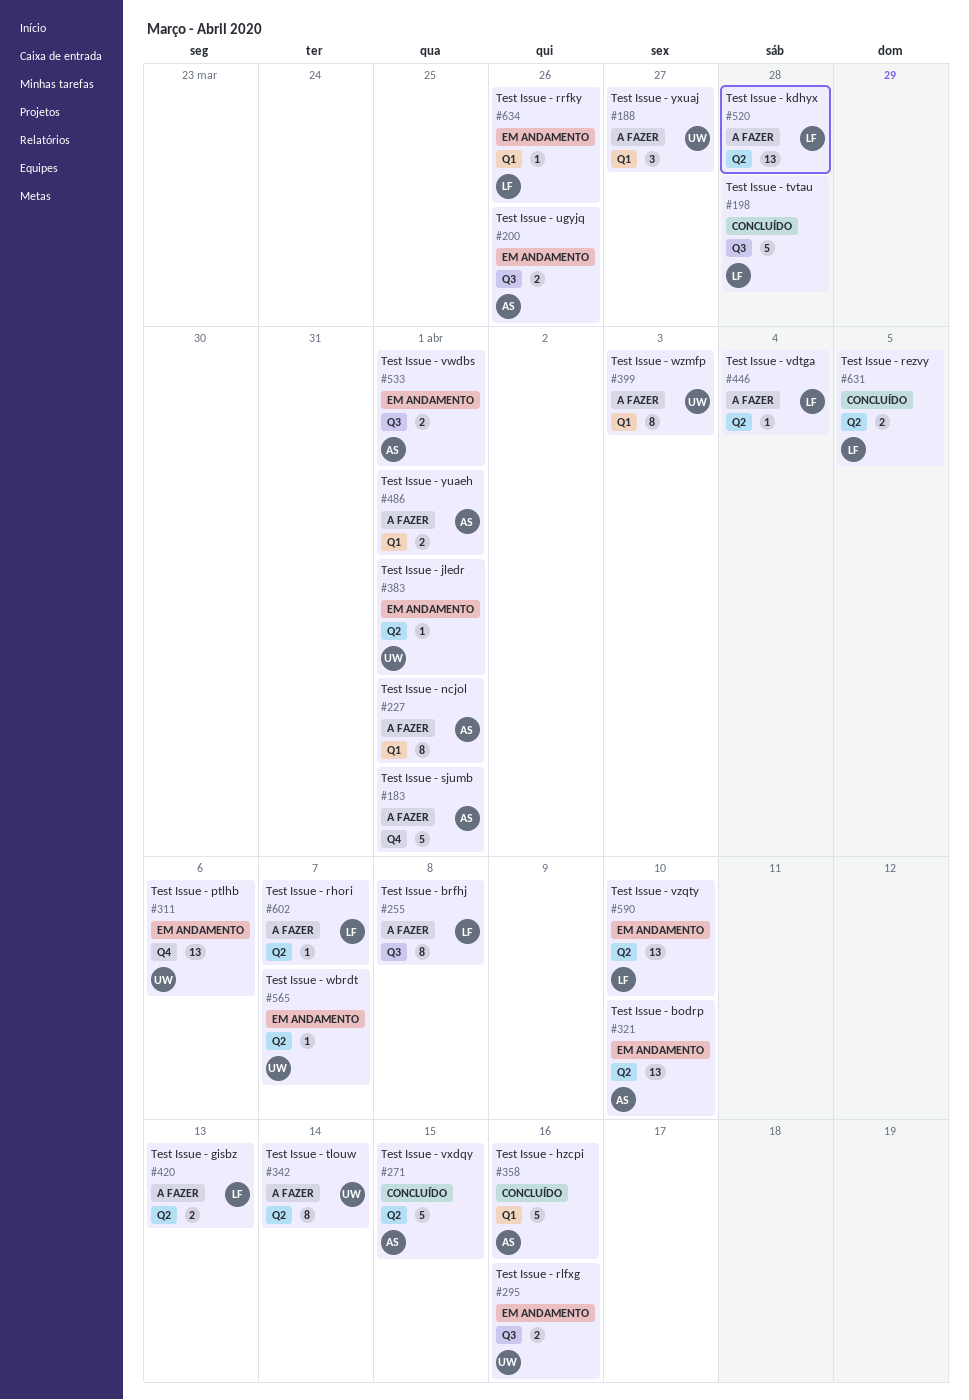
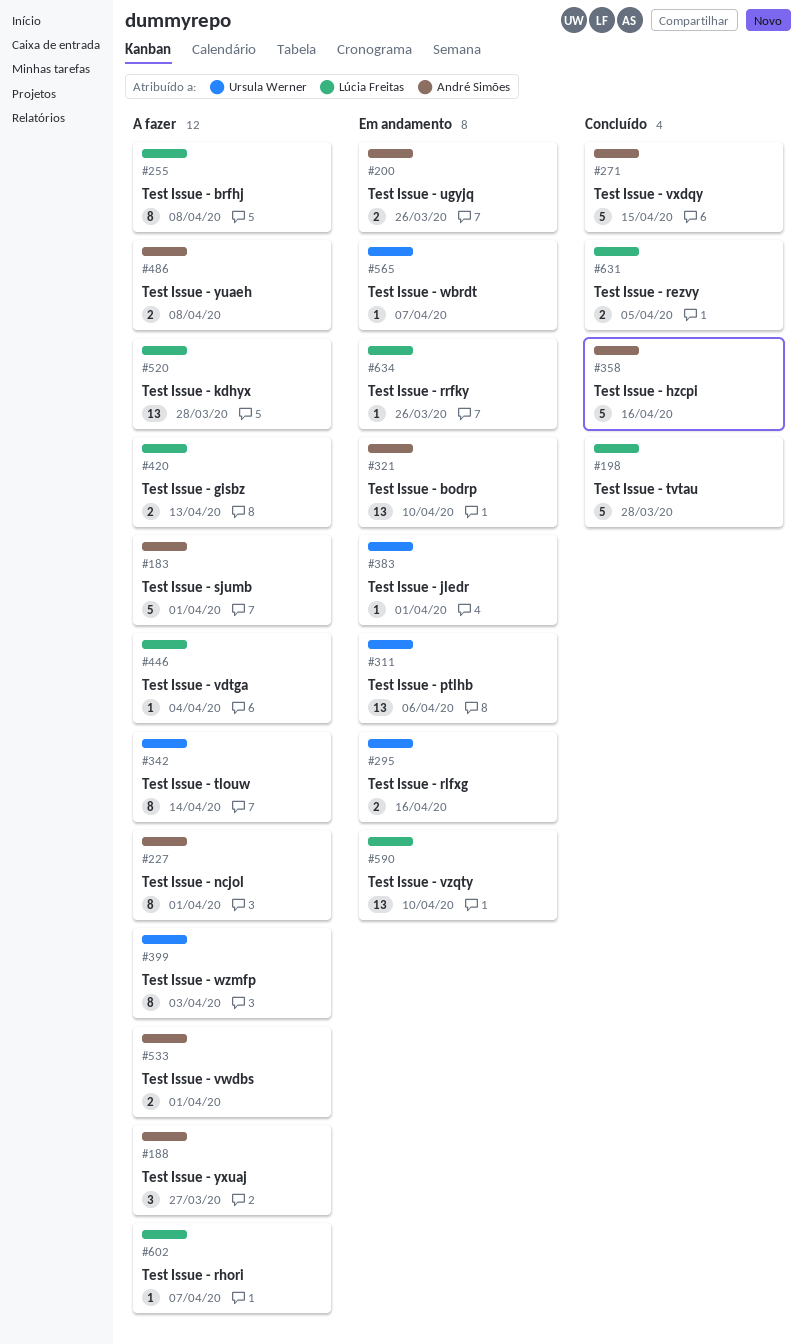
#188, owner: Ursula Werner -> André Simões
#486, due: Apr 1 -> Apr 8
#533, status: Em andamento -> A fazer

